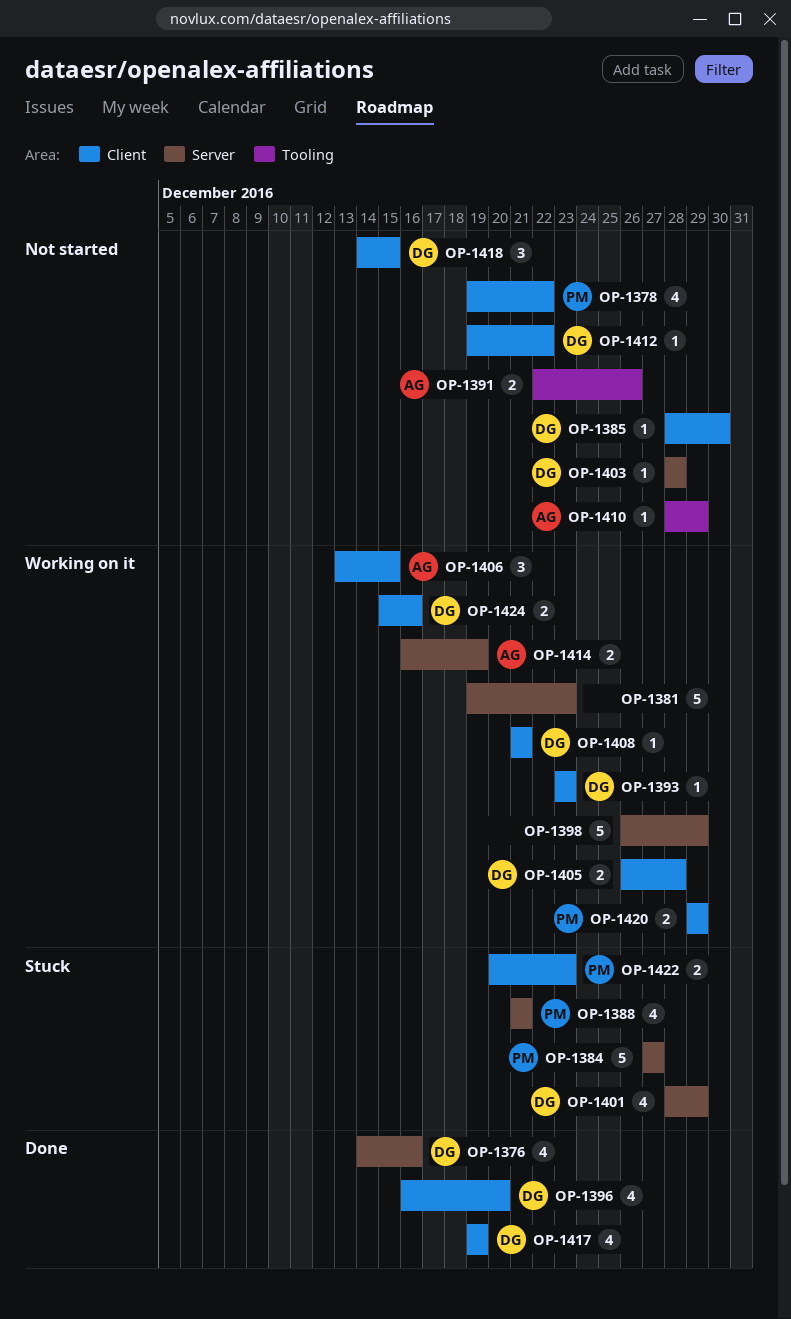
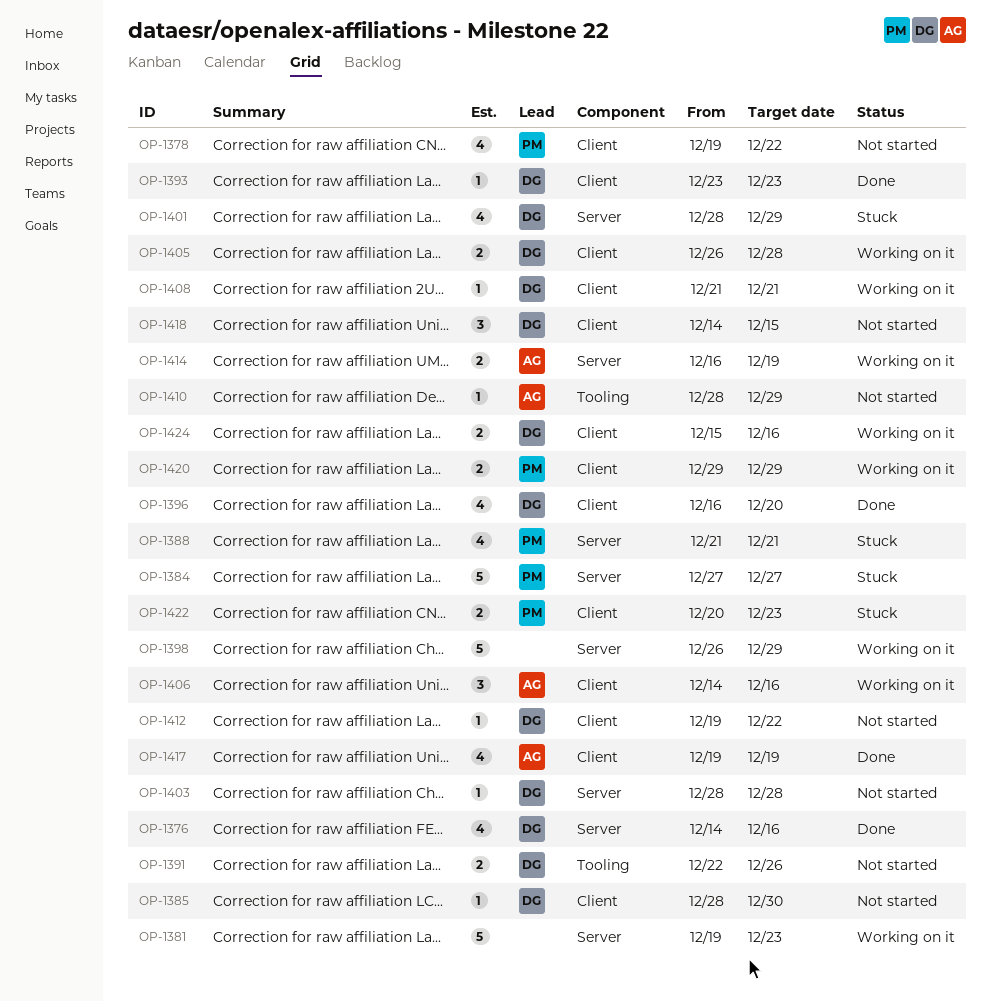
OP-1391, owner: AG -> DG
OP-1393, status: Working on it -> Done
OP-1406, start: Dec 13 -> Dec 14
OP-1406, due: Dec 15 -> Dec 16
OP-1417, owner: DG -> AG

